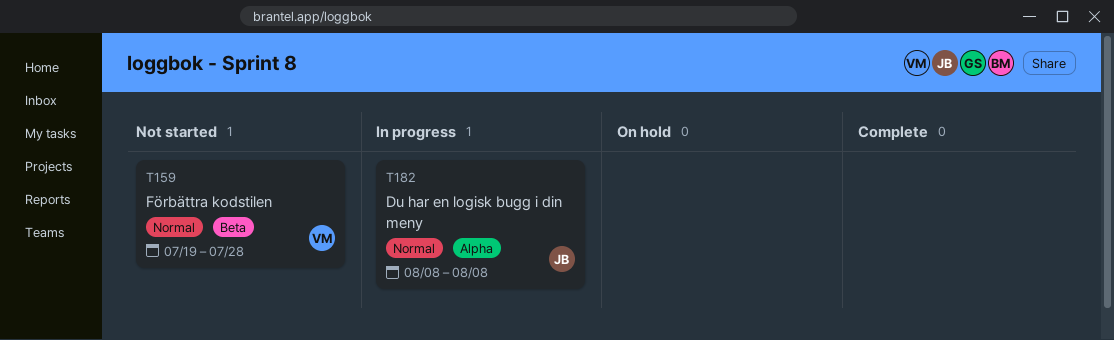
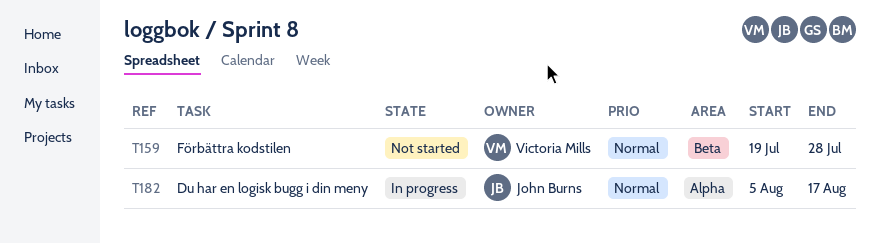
T182, start: Aug 8 -> Aug 5
T182, due: Aug 8 -> Aug 17

